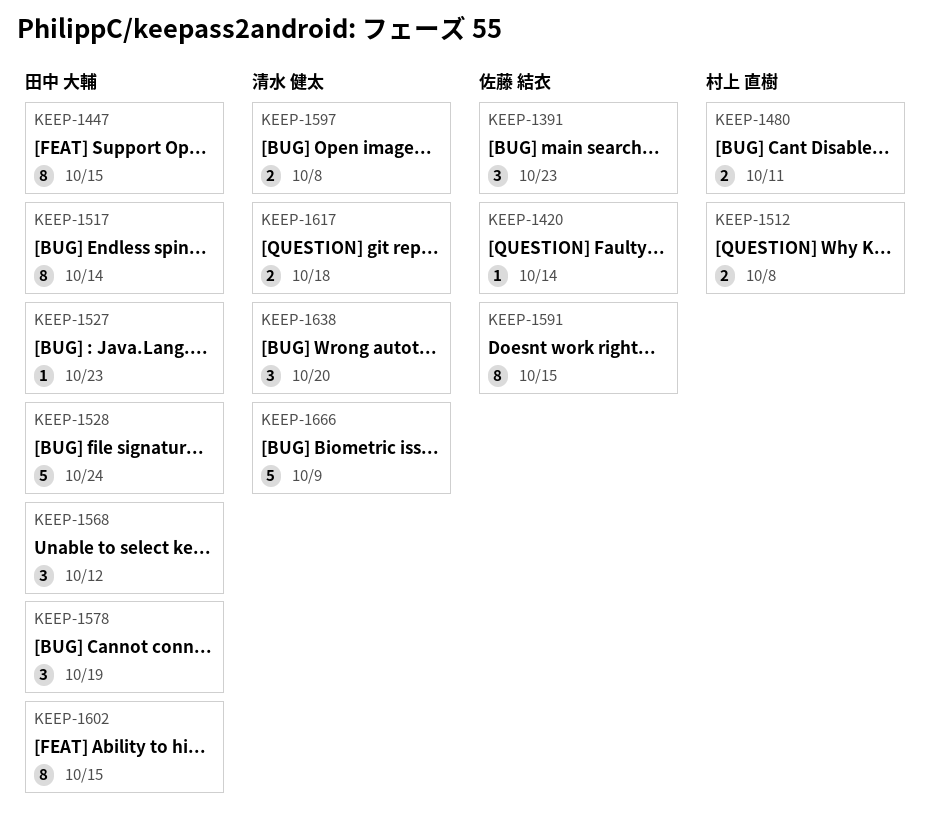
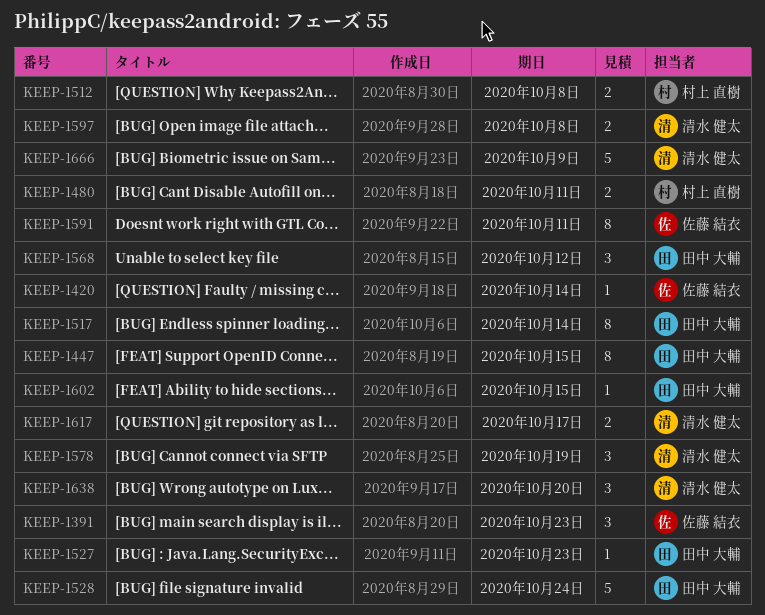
KEEP-1578, owner: 田中 大輔 -> 清水 健太
KEEP-1591, due: Oct 15 -> Oct 11
KEEP-1602, estimate: 8 -> 1
KEEP-1617, due: Oct 18 -> Oct 17

